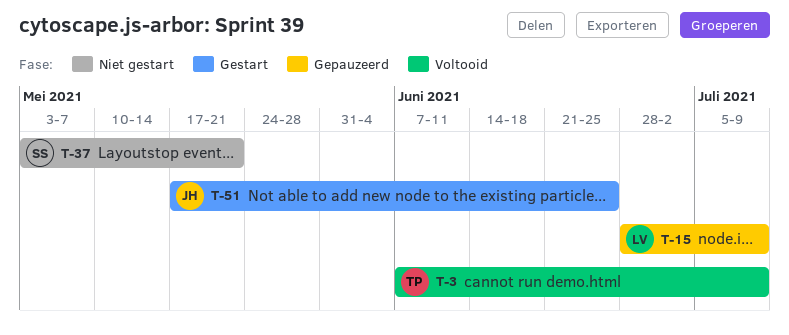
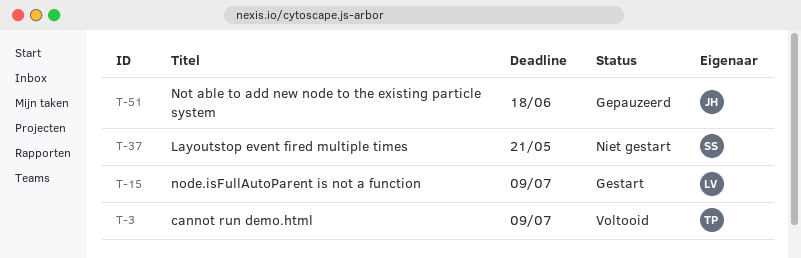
T-15, status: Gepauzeerd -> Gestart
T-51, status: Gestart -> Gepauzeerd
T-51, due: Jun 25 -> Jun 18

